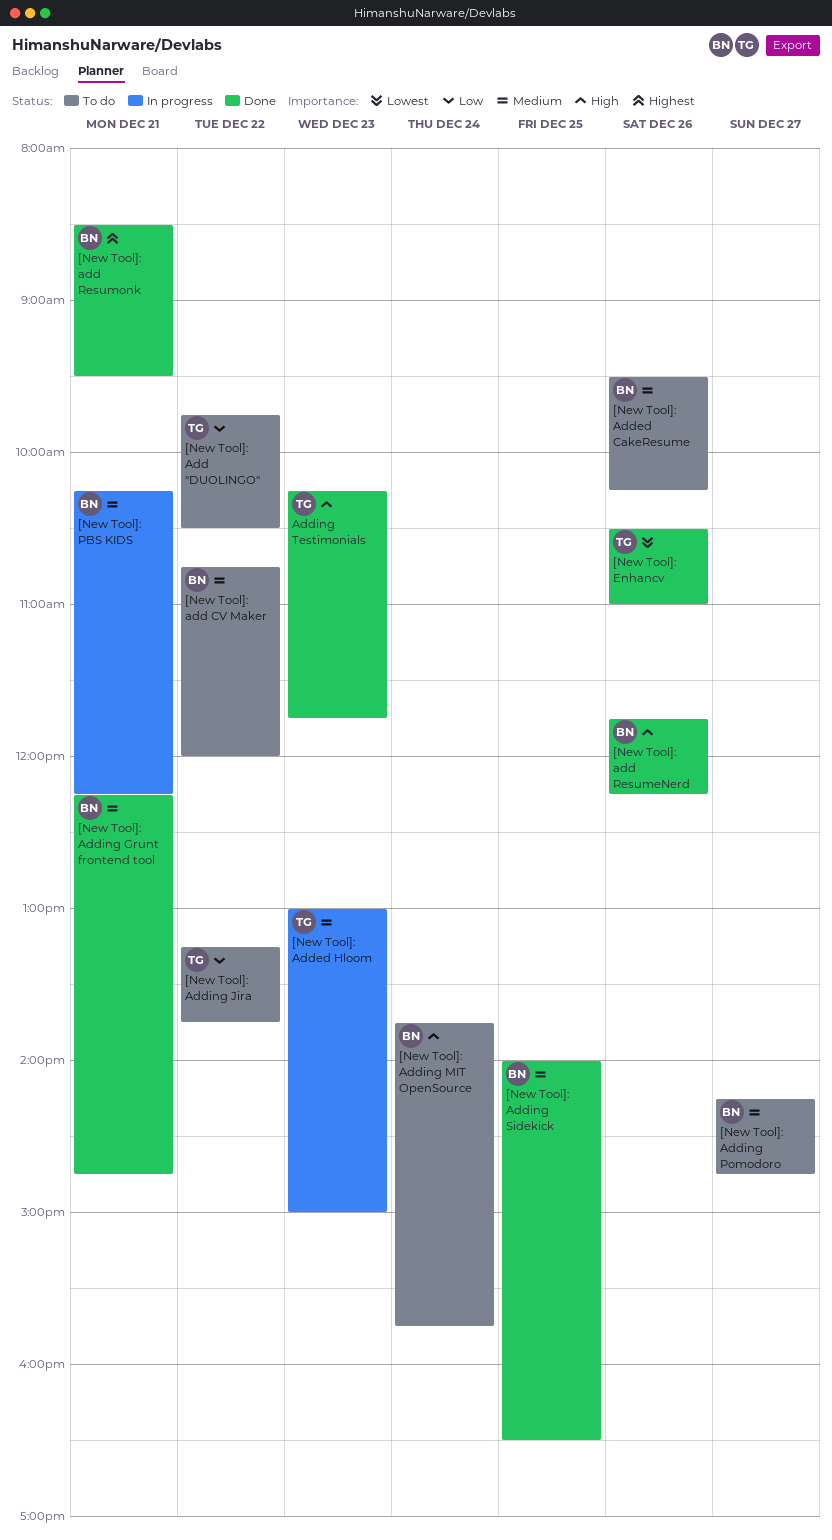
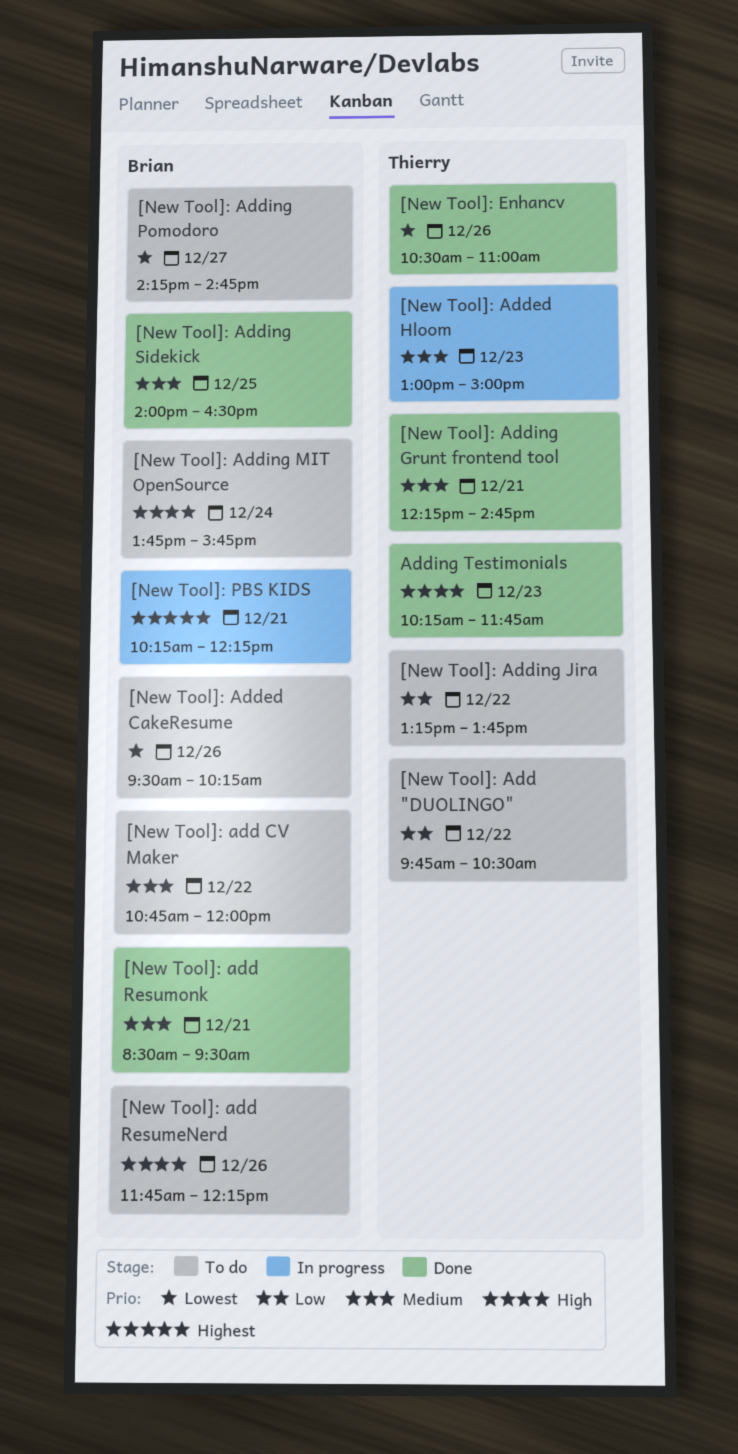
[New Tool]: add ResumeNerd, status: Done -> To do
[New Tool]: add Resumonk, priority: Highest -> Medium
[New Tool]: Added CakeResume, priority: Medium -> Lowest
[New Tool]: Adding Grunt frontend tool, owner: Brian -> Thierry
[New Tool]: Adding Pomodoro, priority: Medium -> Lowest
[New Tool]: PBS KIDS, priority: Medium -> Highest

